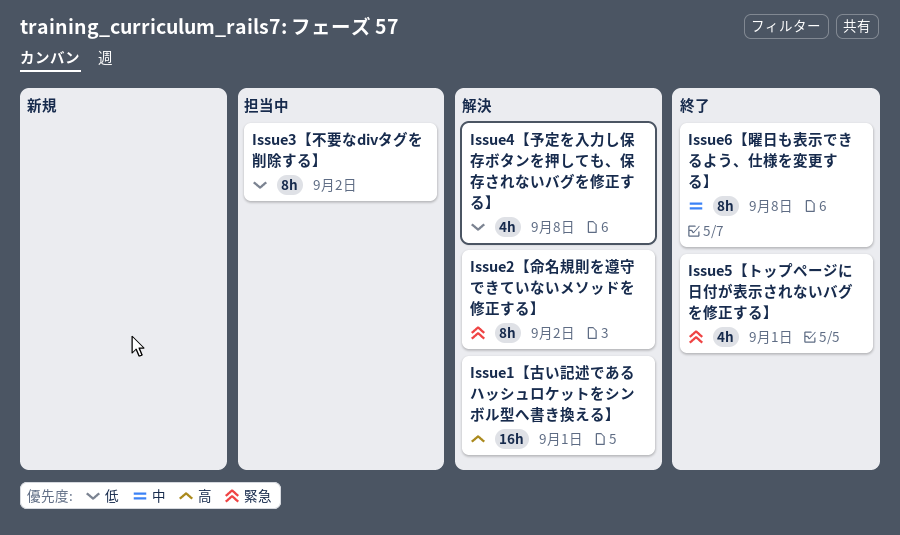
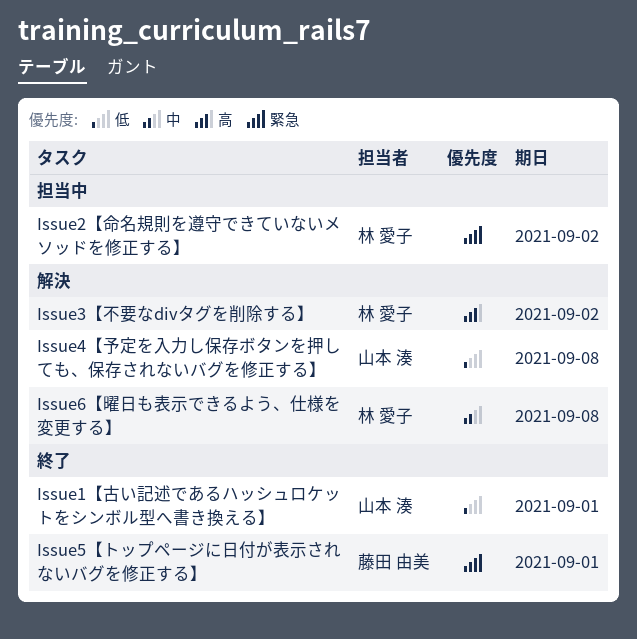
Issue1【古い記述であるハッシュロケットをシンボル型へ書き換える】, status: 解決 -> 終了
Issue1【古い記述であるハッシュロケットをシンボル型へ書き換える】, priority: 高 -> 低
Issue2【命名規則を遵守できていないメソッドを修正する】, status: 解決 -> 担当中
Issue3【不要なdivタグを削除する】, status: 担当中 -> 解決
Issue3【不要なdivタグを削除する】, priority: 低 -> 高
Issue6【曜日も表示できるよう、仕様を変更する】, status: 終了 -> 解決

